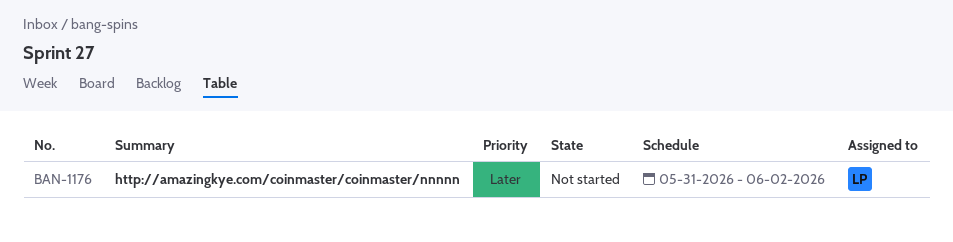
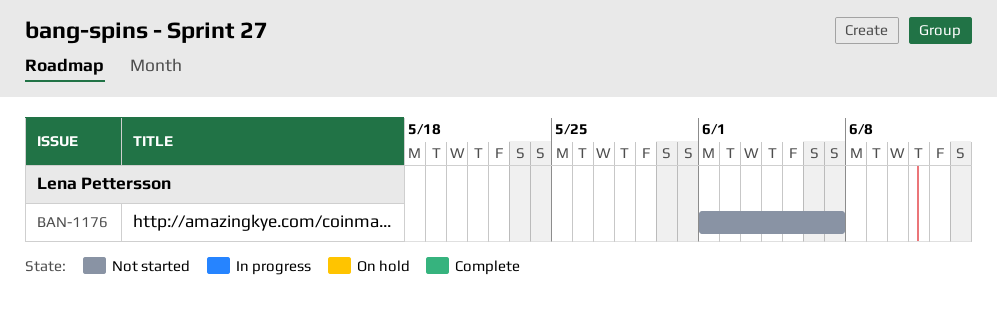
BAN-1176, start: May 31 -> Jun 1
BAN-1176, due: Jun 2 -> Jun 7

